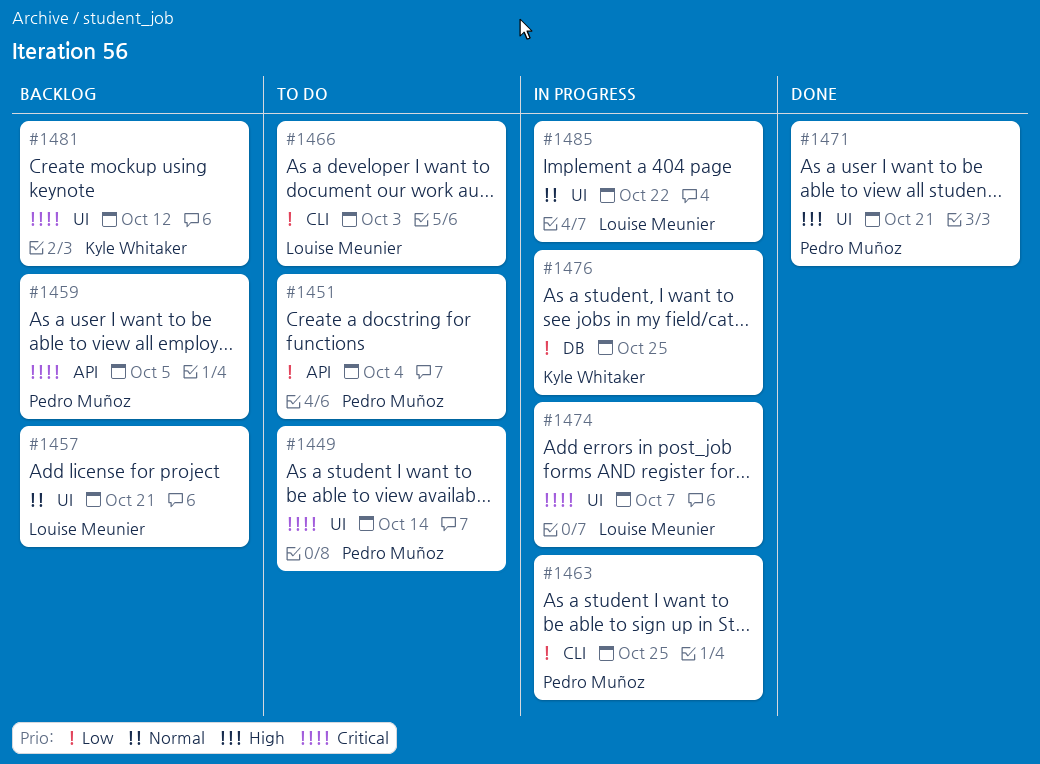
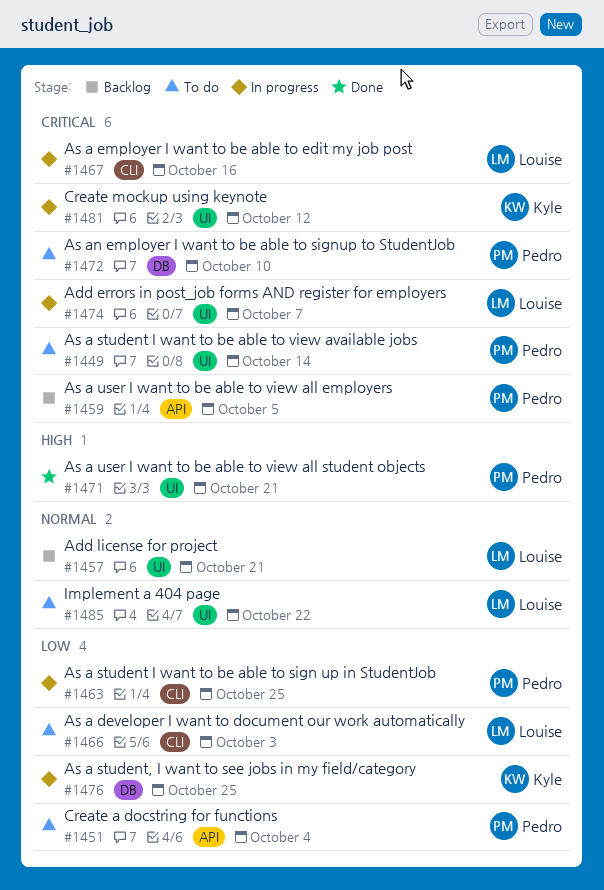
#1467: none -> present
#1472: none -> present
#1481, status: Backlog -> In progress
#1485, status: In progress -> To do

